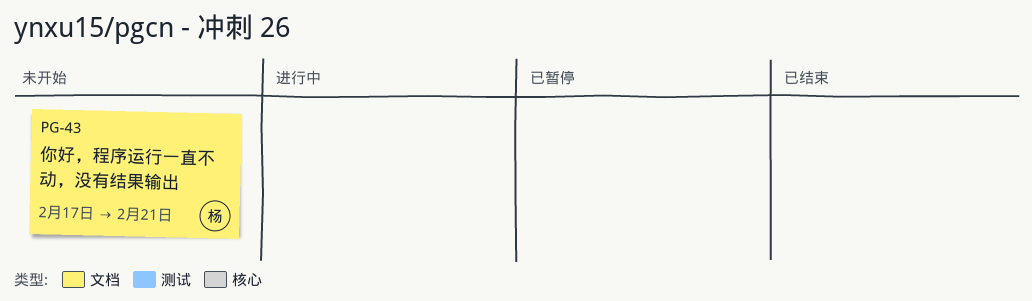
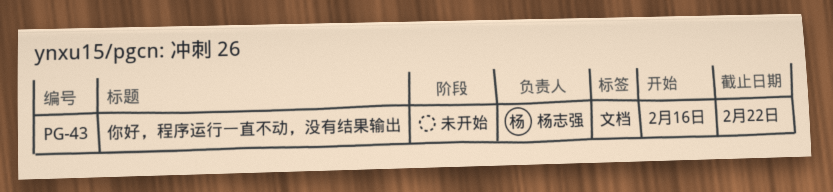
PG-43, start: Feb 17 -> Feb 16
PG-43, due: Feb 21 -> Feb 22

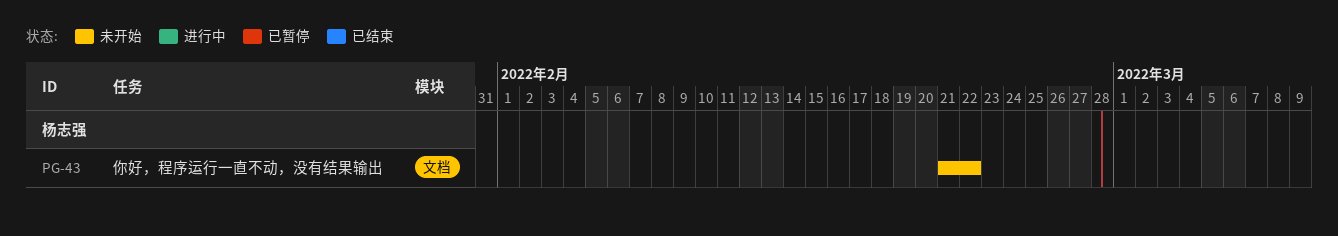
PG-43, start: Feb 16 -> Feb 21

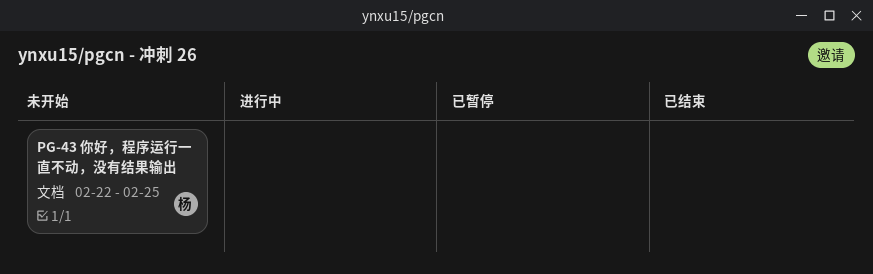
PG-43, start: Feb 21 -> Feb 22
PG-43, due: Feb 22 -> Feb 25

